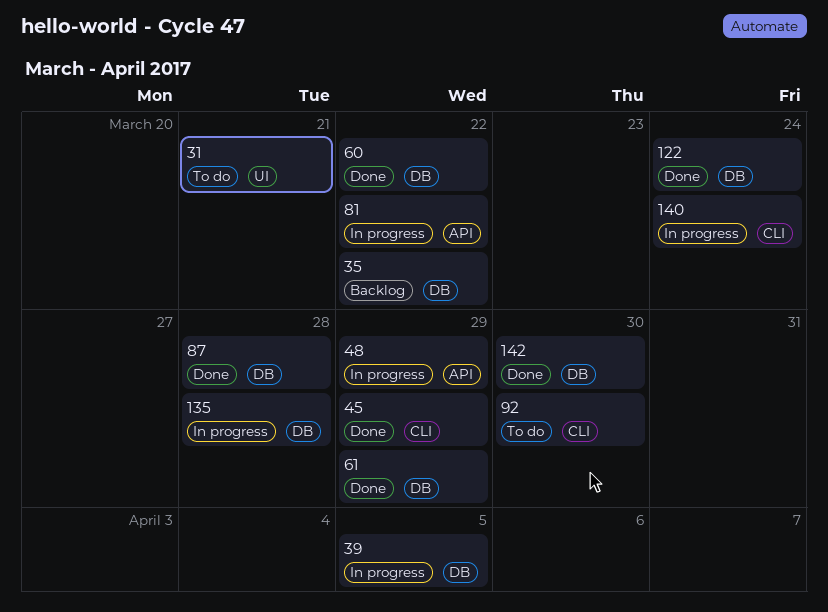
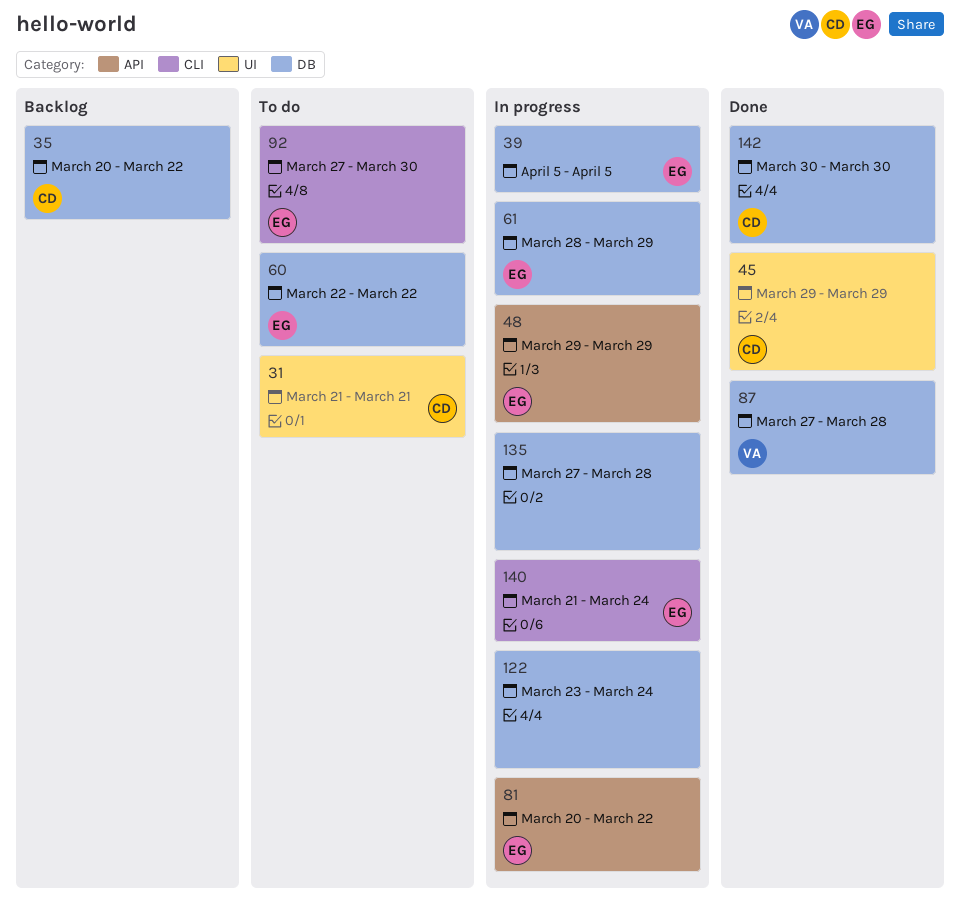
122, status: Done -> In progress
45, label: CLI -> UI
60, status: Done -> To do
61, status: Done -> In progress

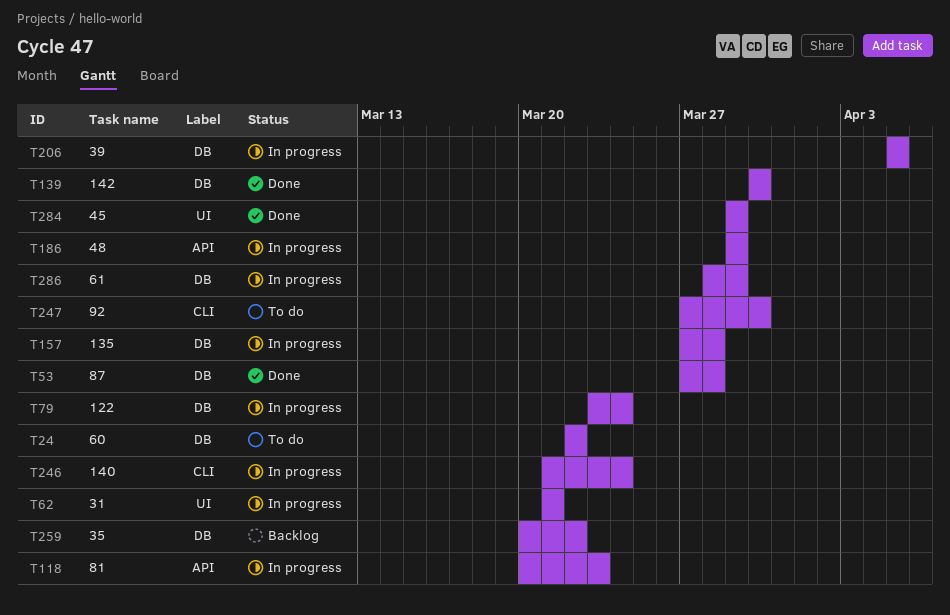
31, status: To do -> In progress
81, due: Mar 22 -> Mar 23

